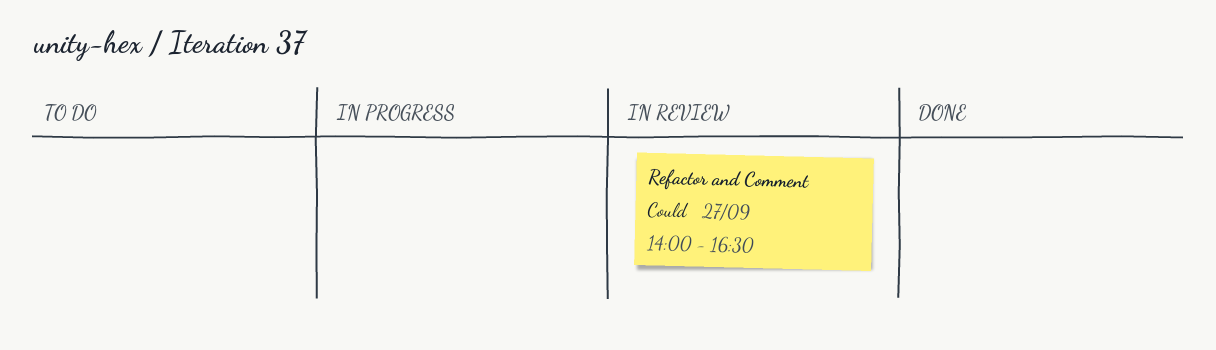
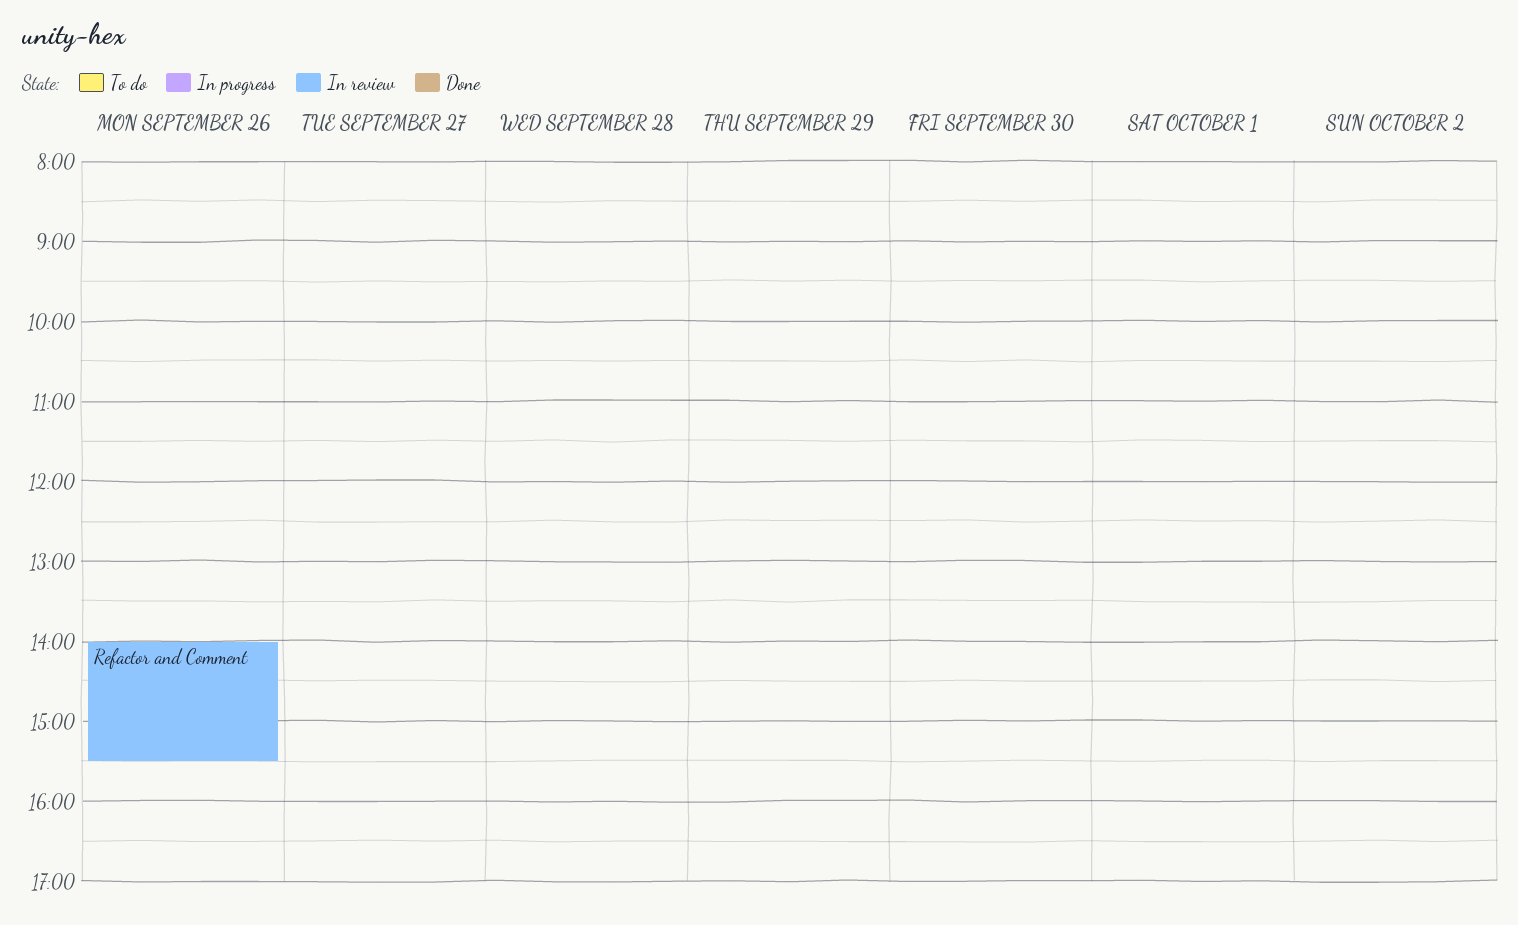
Refactor and Comment, day: Sep 27 -> Sep 26
Refactor and Comment, ends: 16:30 -> 15:30

